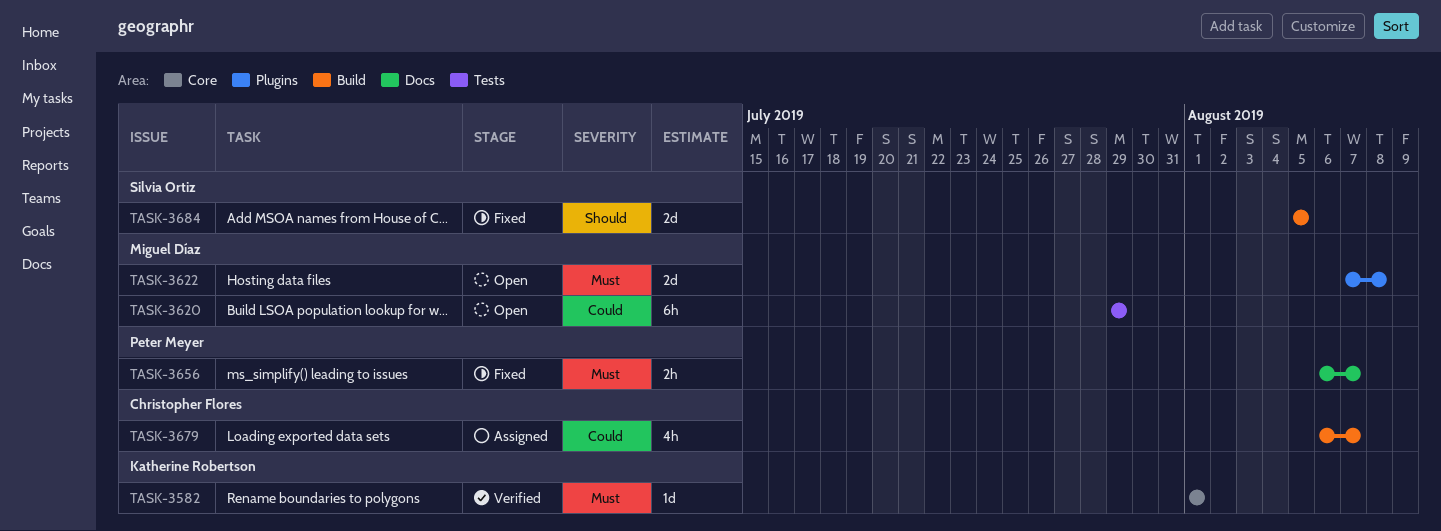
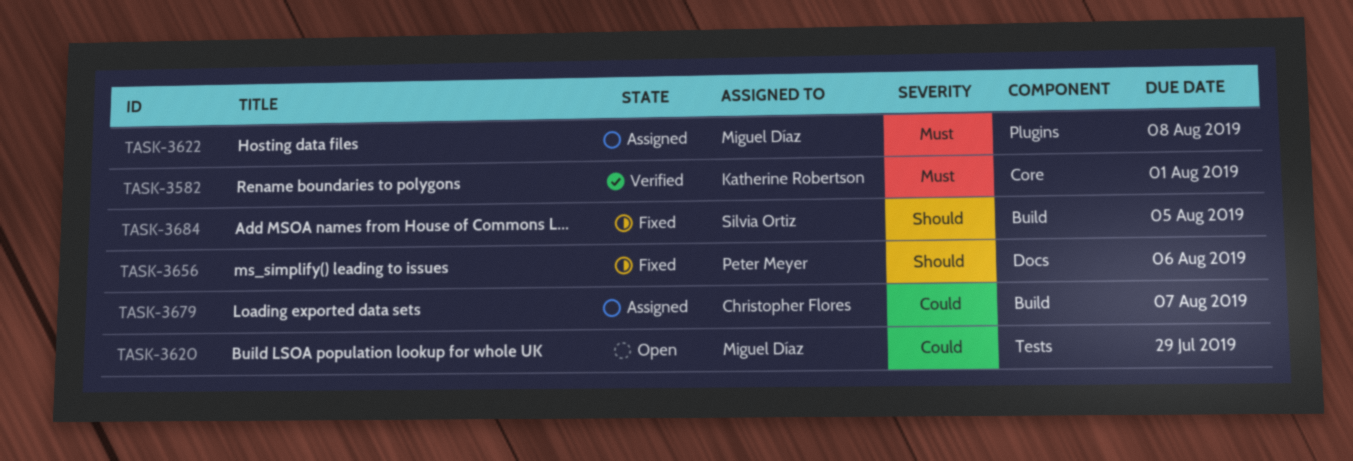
TASK-3622, status: Open -> Assigned
TASK-3656, priority: Must -> Should
TASK-3656, due: Aug 7 -> Aug 6

